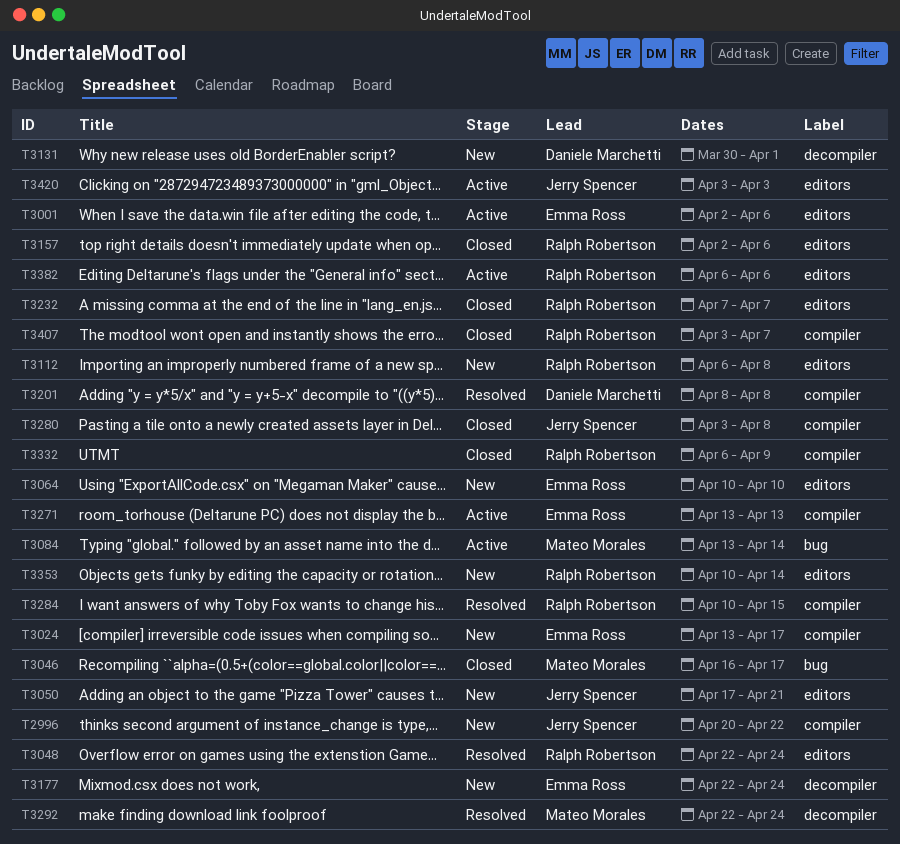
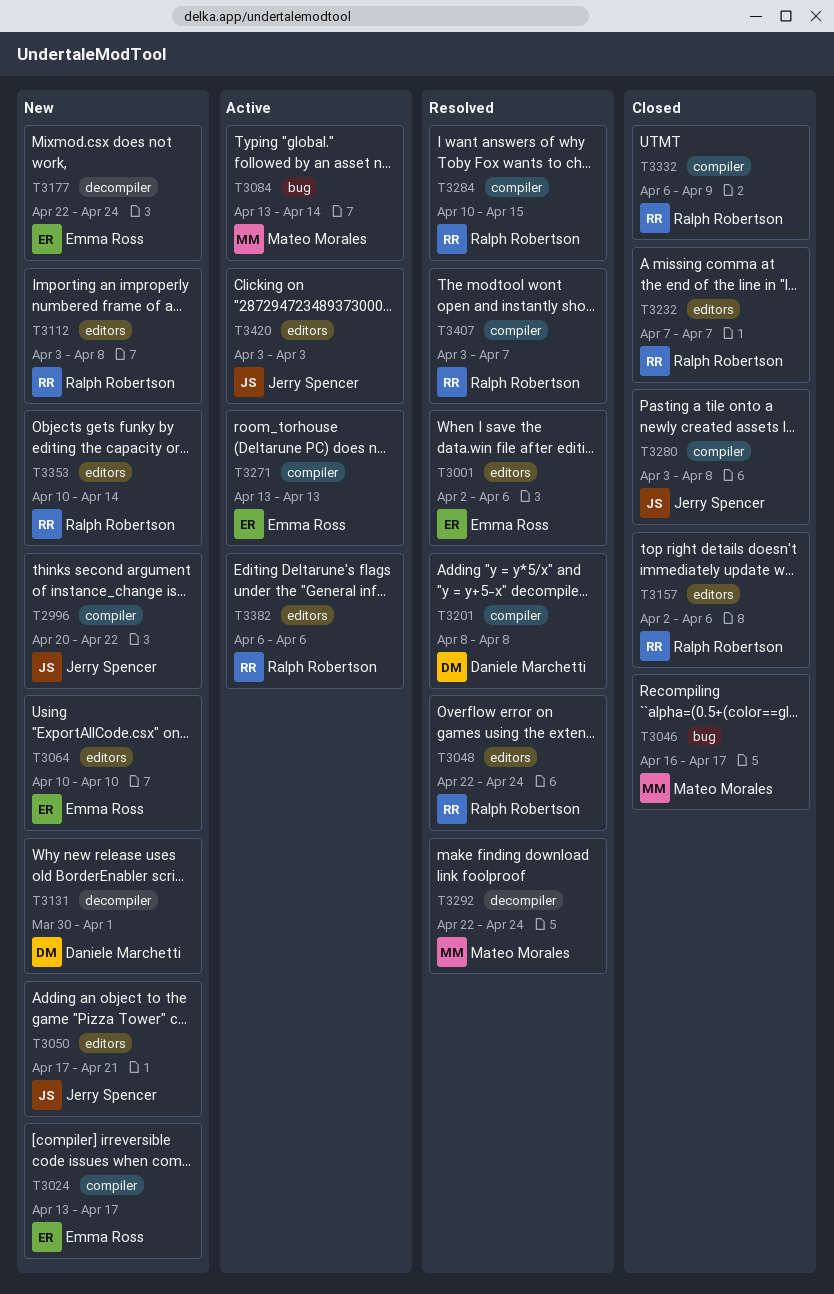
T3001, status: Active -> Resolved
T3112, start: Apr 6 -> Apr 3
T3407, status: Closed -> Resolved

